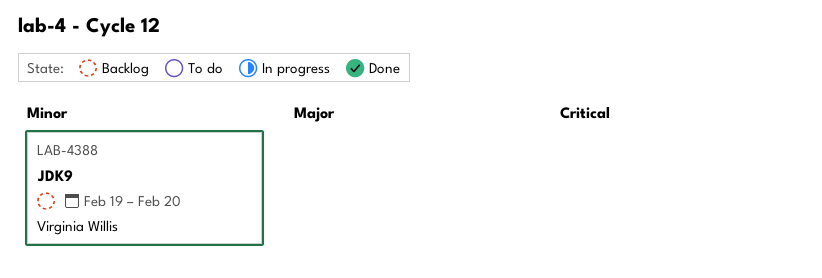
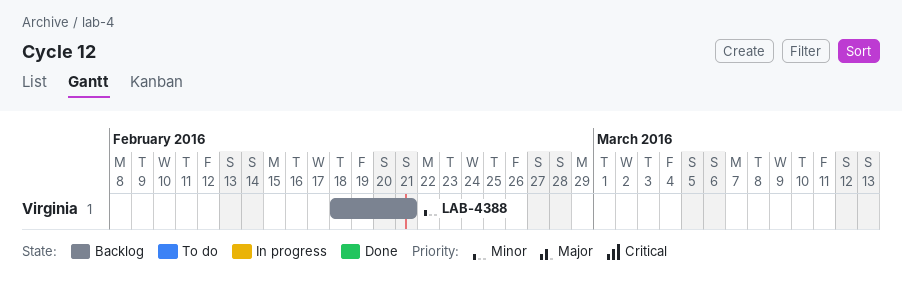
LAB-4388, start: Feb 19 -> Feb 18
LAB-4388, due: Feb 20 -> Feb 21

